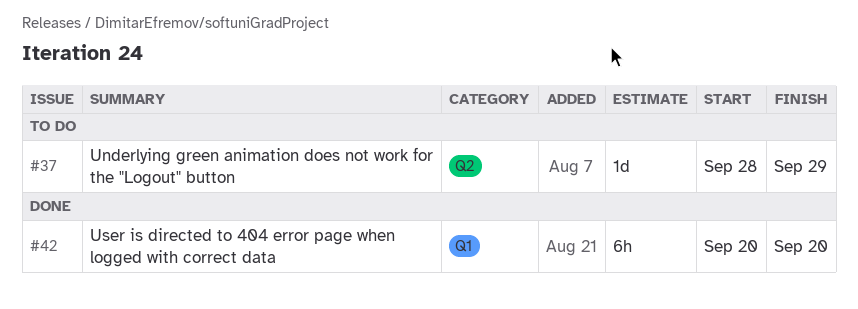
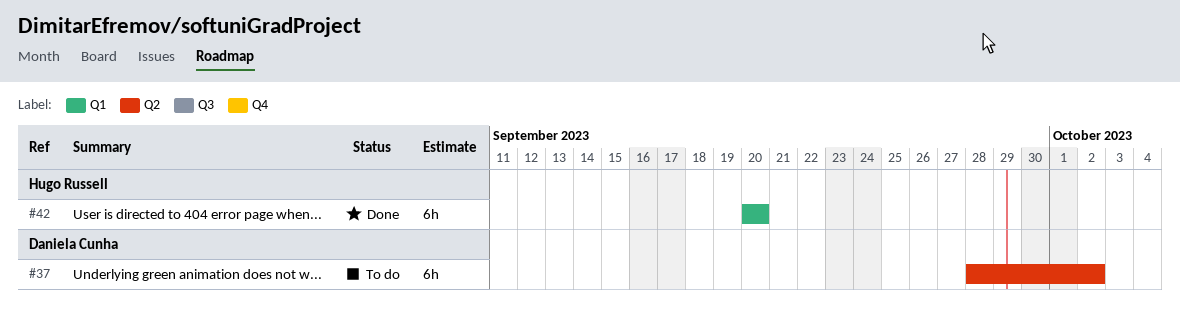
#37, estimate: 1d -> 6h
#37, due: Sep 29 -> Oct 2

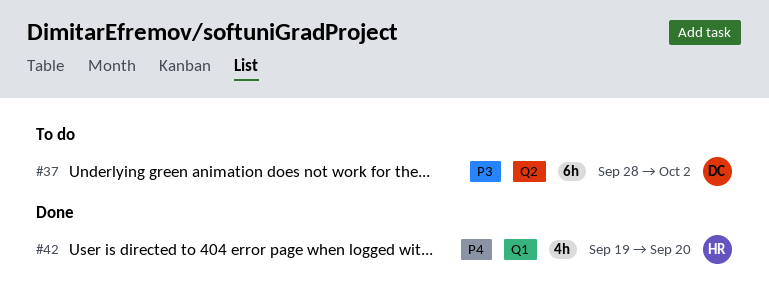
#42, estimate: 6h -> 4h
#42, start: Sep 20 -> Sep 19

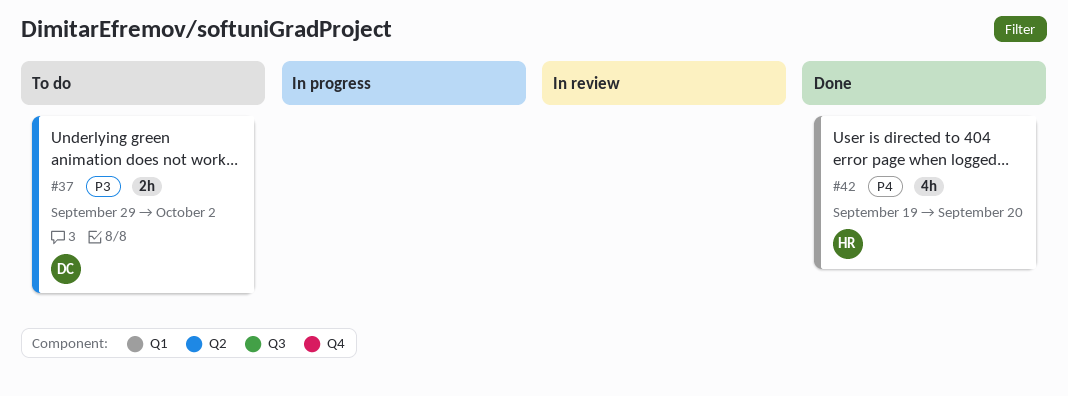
#37, estimate: 6h -> 2h
#37, start: Sep 28 -> Sep 29

